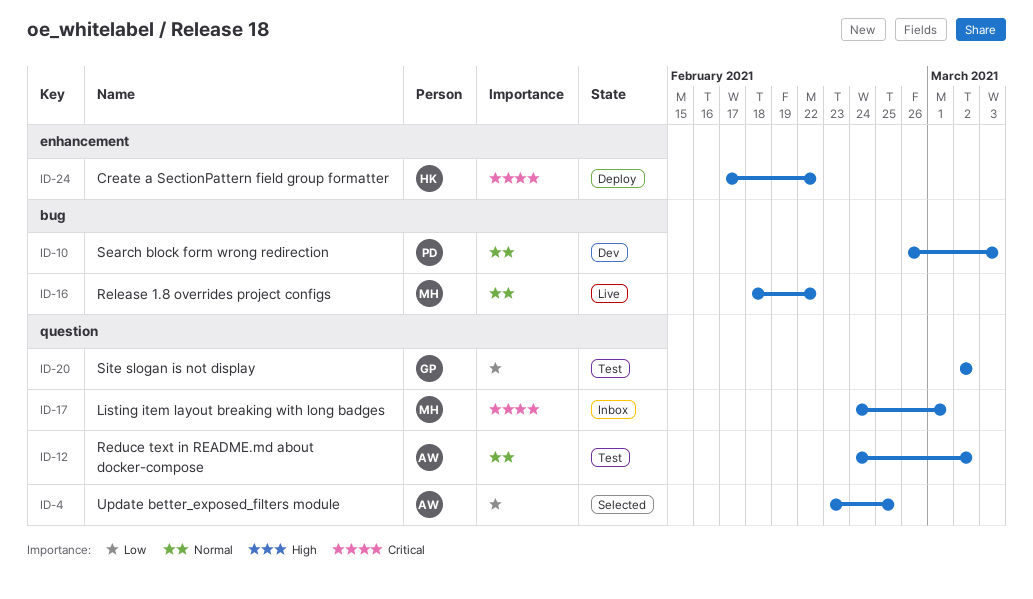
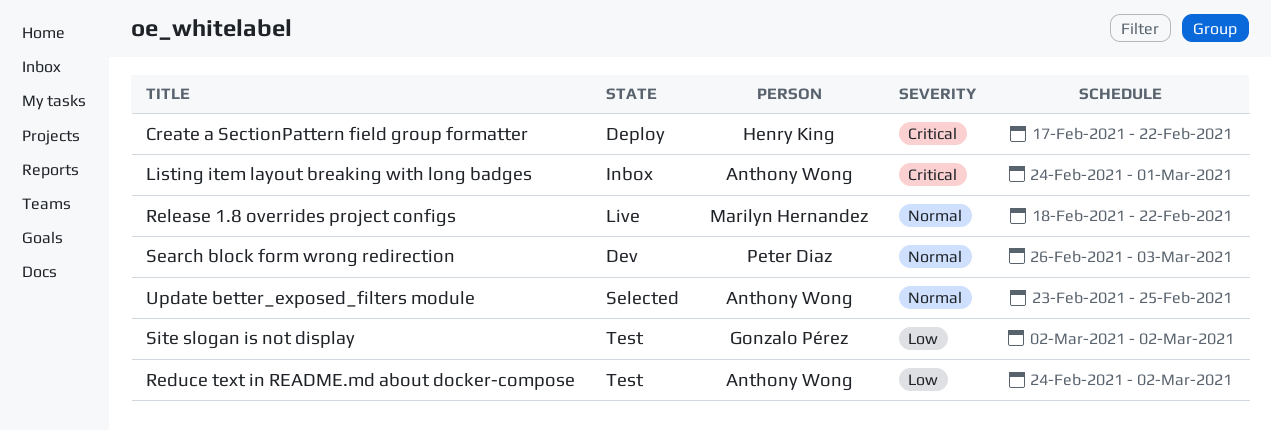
Listing item layout breaking with long badges, owner: Marilyn Hernandez -> Anthony Wong
Reduce text in README.md about docker-compose, priority: Normal -> Low
Update better_exposed_filters module, priority: Low -> Normal

